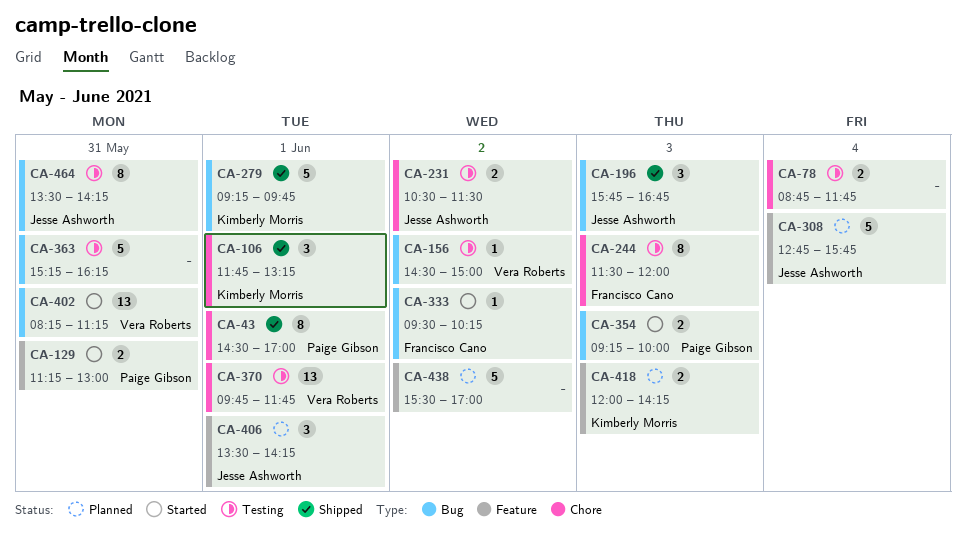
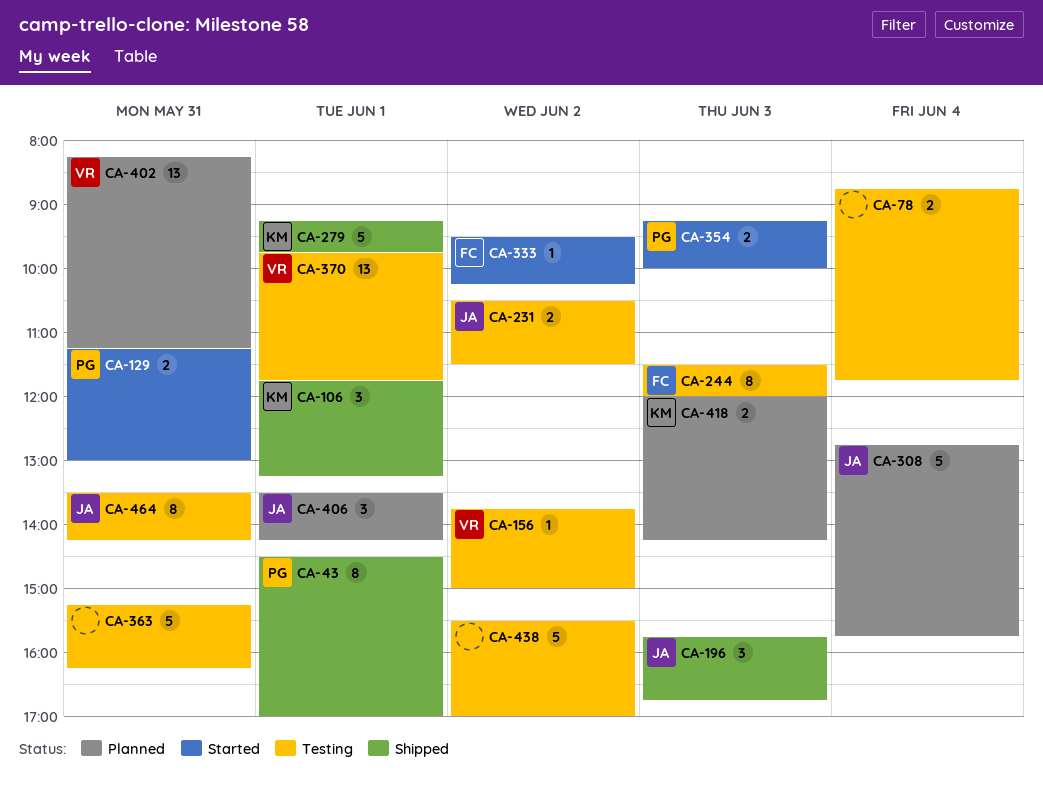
CA-156, begins: 14:30 -> 13:45
CA-402, status: Started -> Planned
CA-438, status: Planned -> Testing

